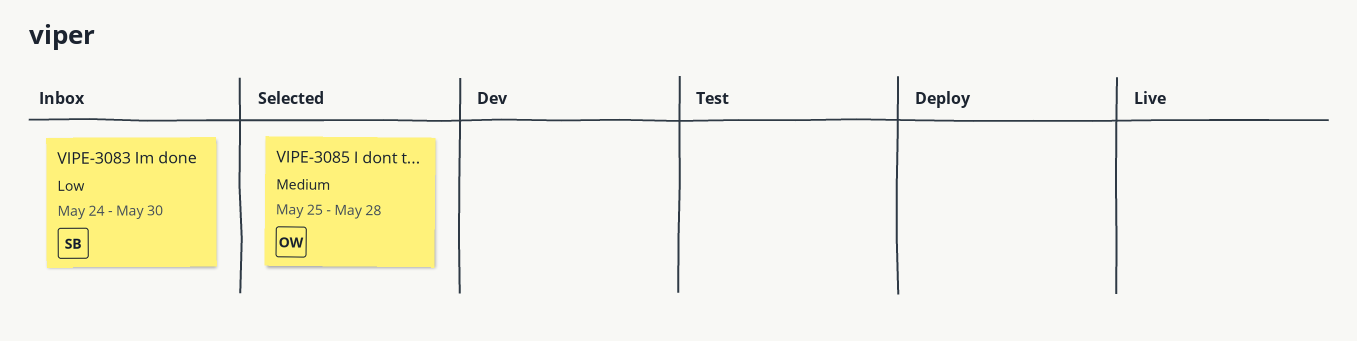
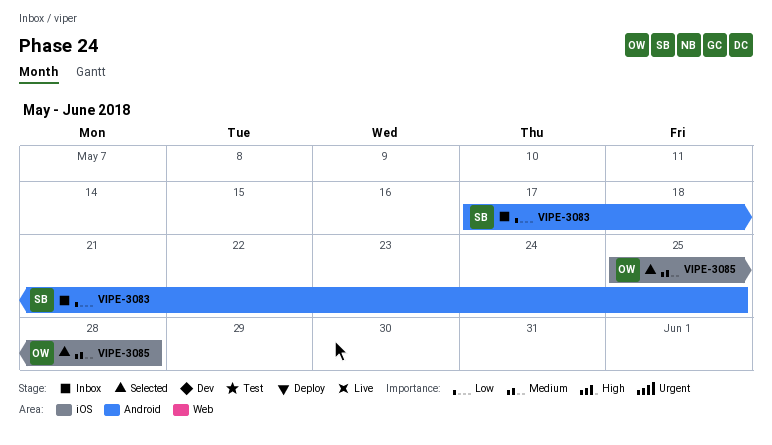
VIPE-3083, start: May 24 -> May 17
VIPE-3083, due: May 30 -> May 25

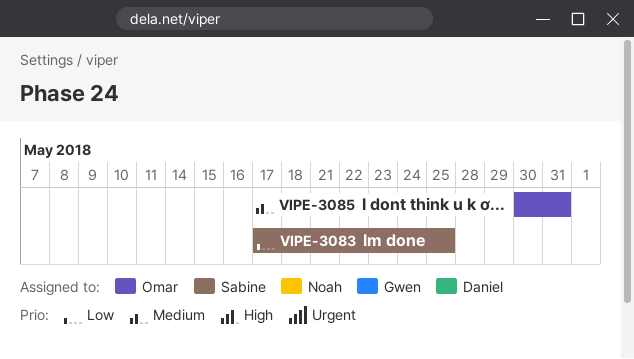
VIPE-3085, start: May 25 -> May 30
VIPE-3085, due: May 28 -> May 31

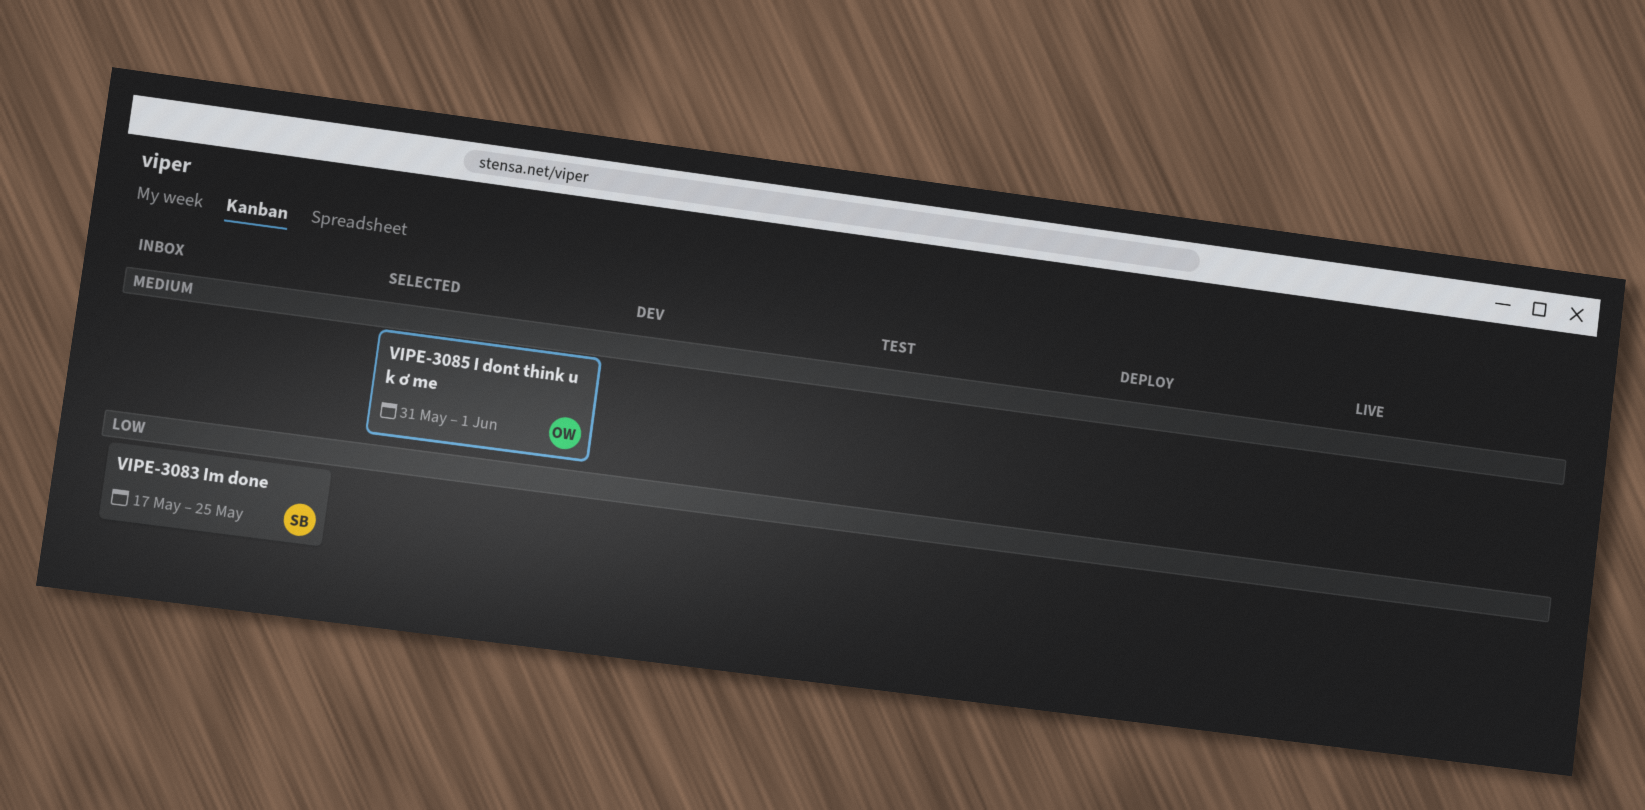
VIPE-3085, start: May 30 -> May 31
VIPE-3085, due: May 31 -> Jun 1

